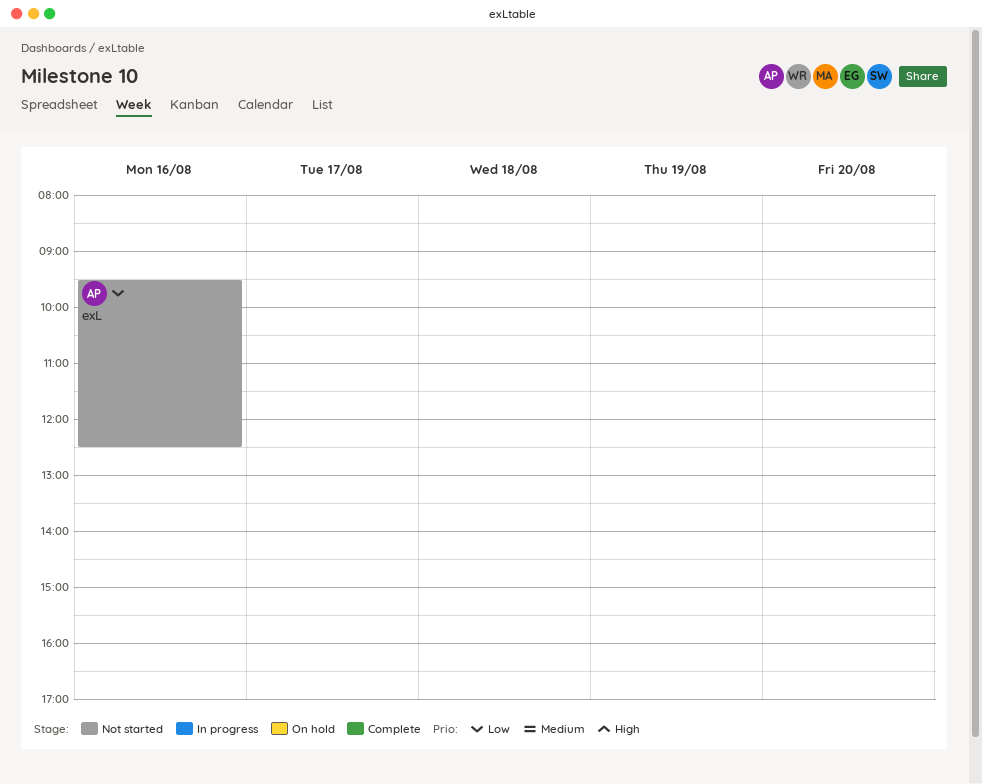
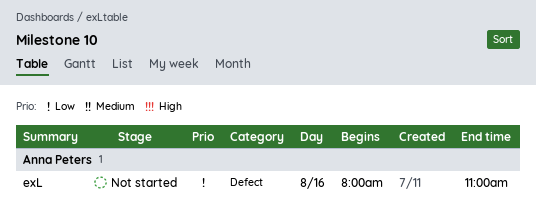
exL, begins: 09:30 -> 08:00
exL, ends: 12:30 -> 11:00

